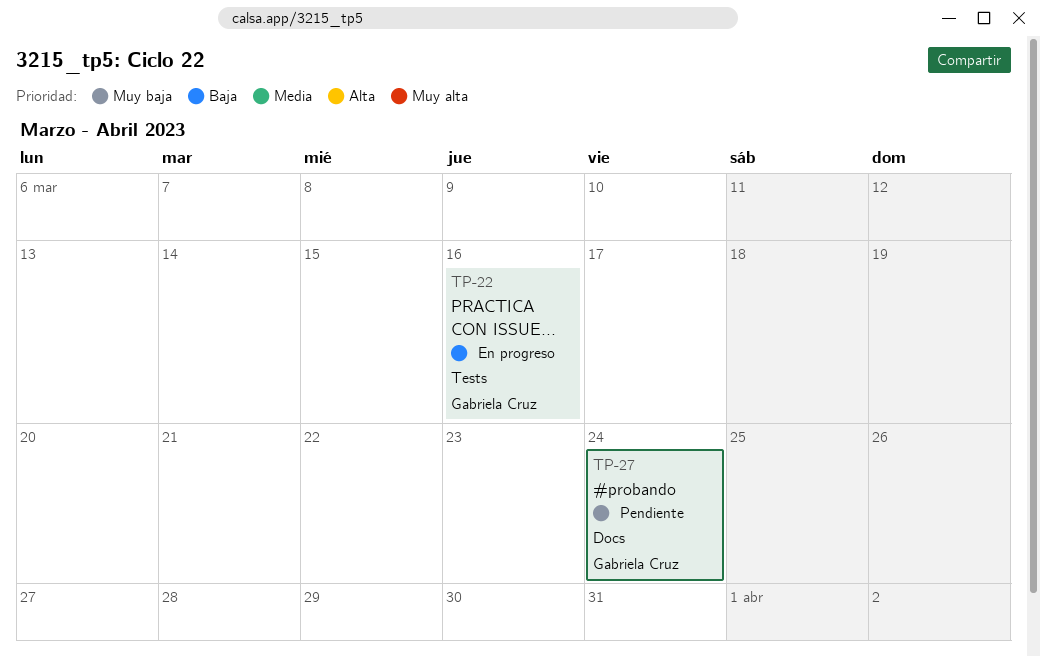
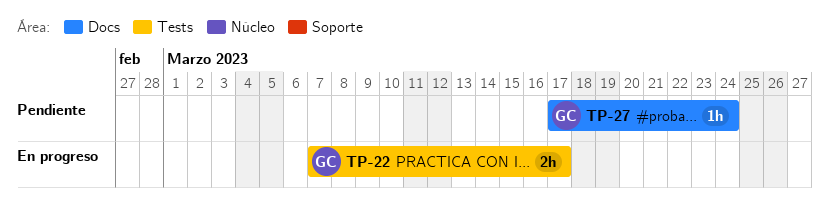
TP-22, due: Mar 16 -> Mar 17

